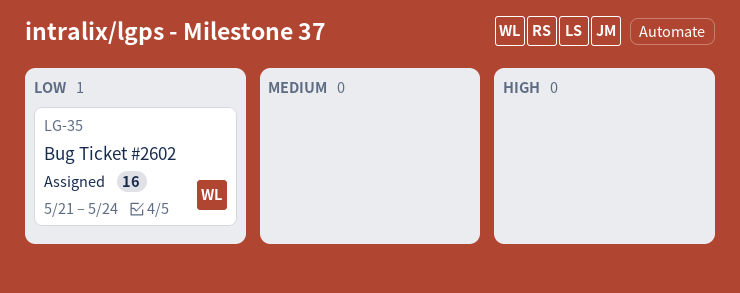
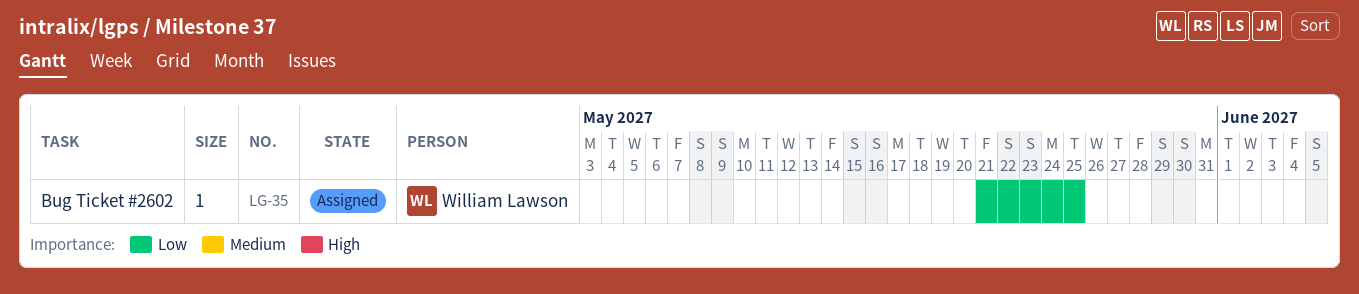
LG-35, estimate: 16 -> 1
LG-35, due: May 24 -> May 25

